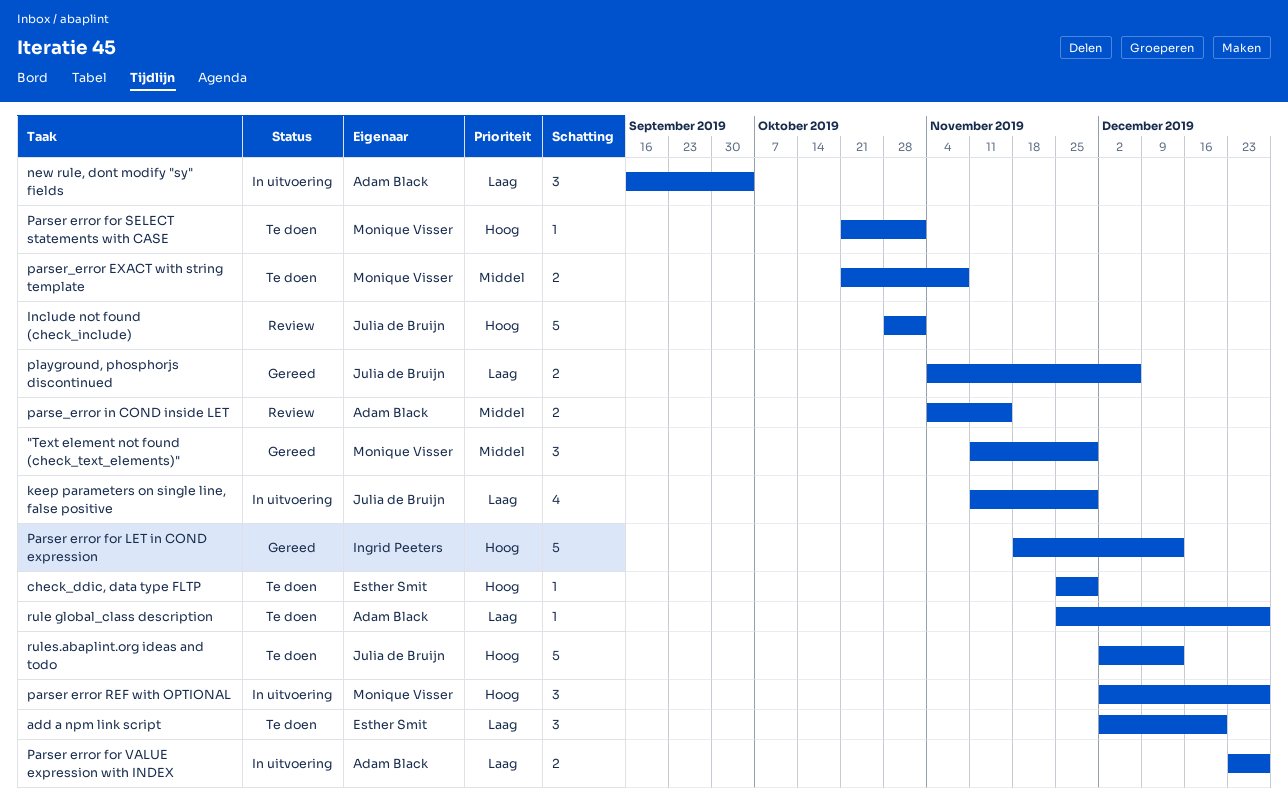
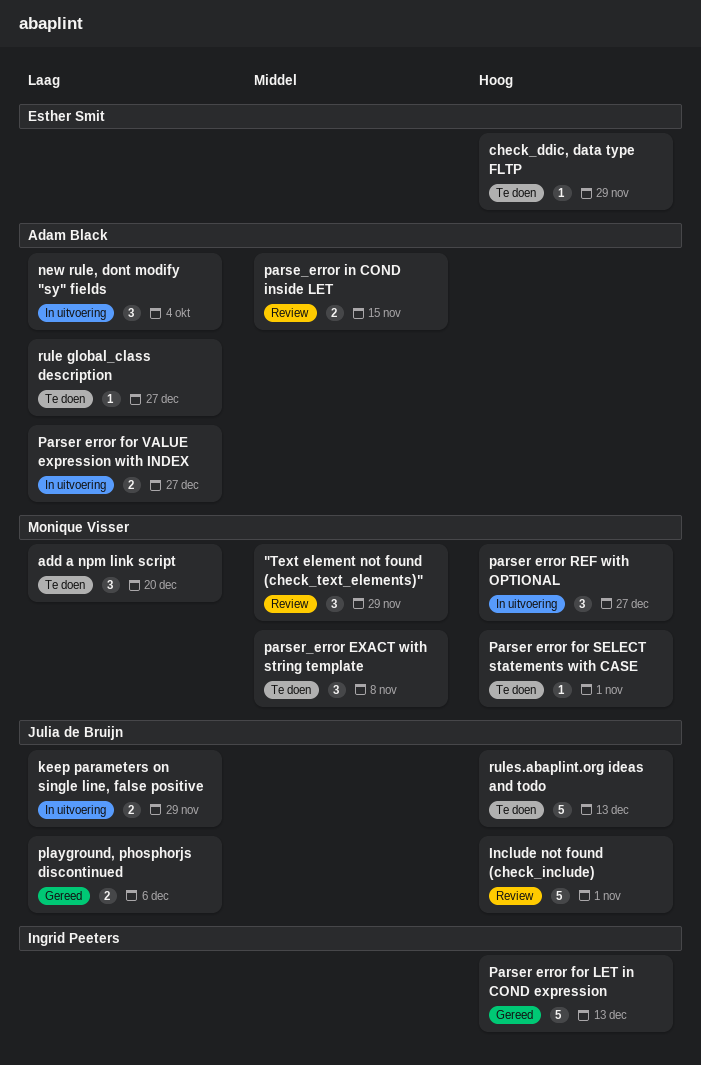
"Text element not found (check_text_elements)", status: Gereed -> Review
add a npm link script, owner: Esther Smit -> Monique Visser
keep parameters on single line, false positive, estimate: 4 -> 2
parser_error EXACT with string template, estimate: 2 -> 3

